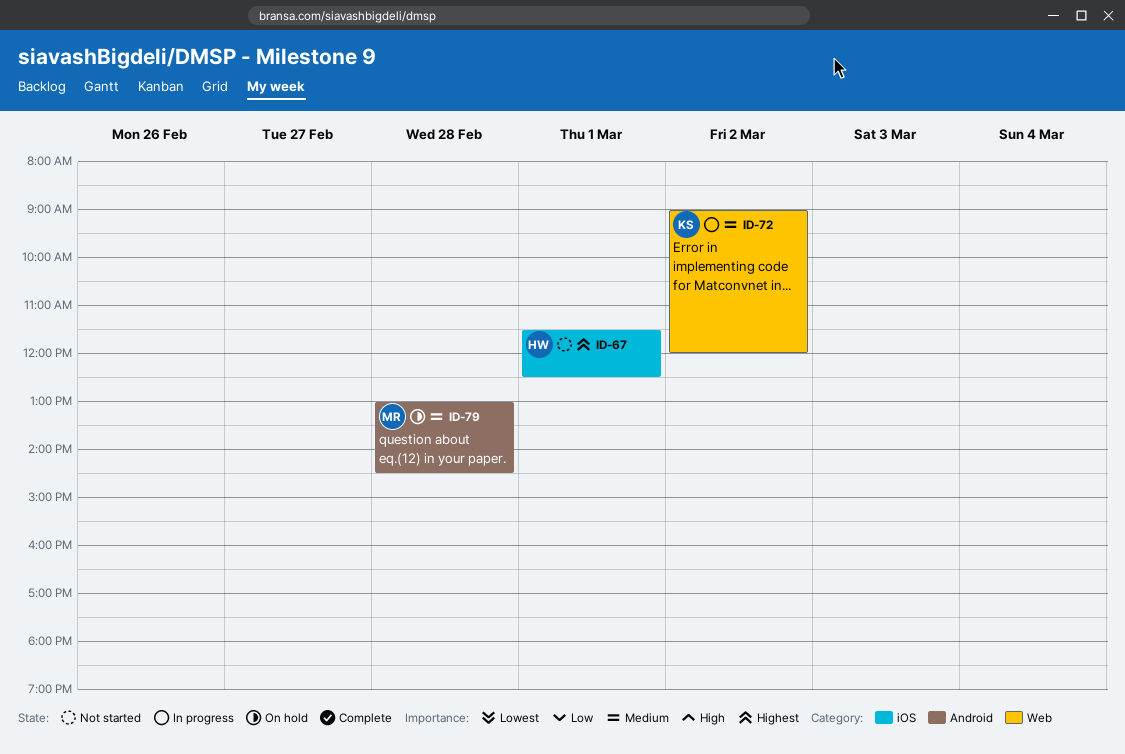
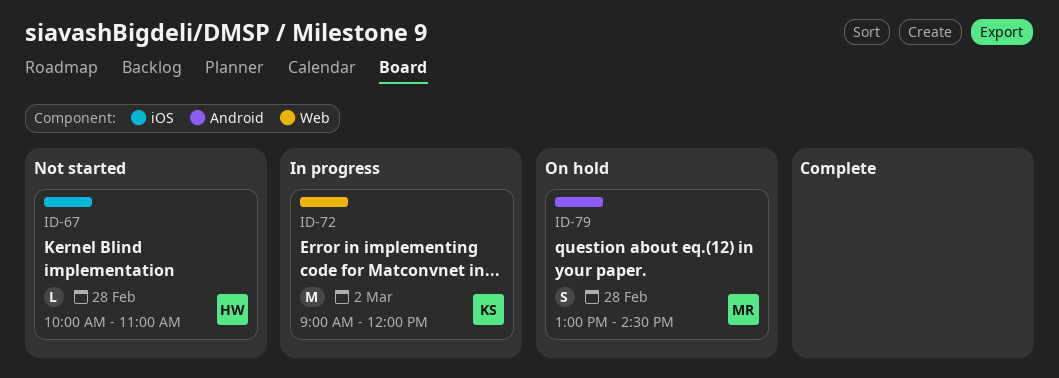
ID-67, day: Mar 1 -> Feb 28
ID-67, begins: 11:30 -> 10:00
ID-67, ends: 12:30 -> 11:00

